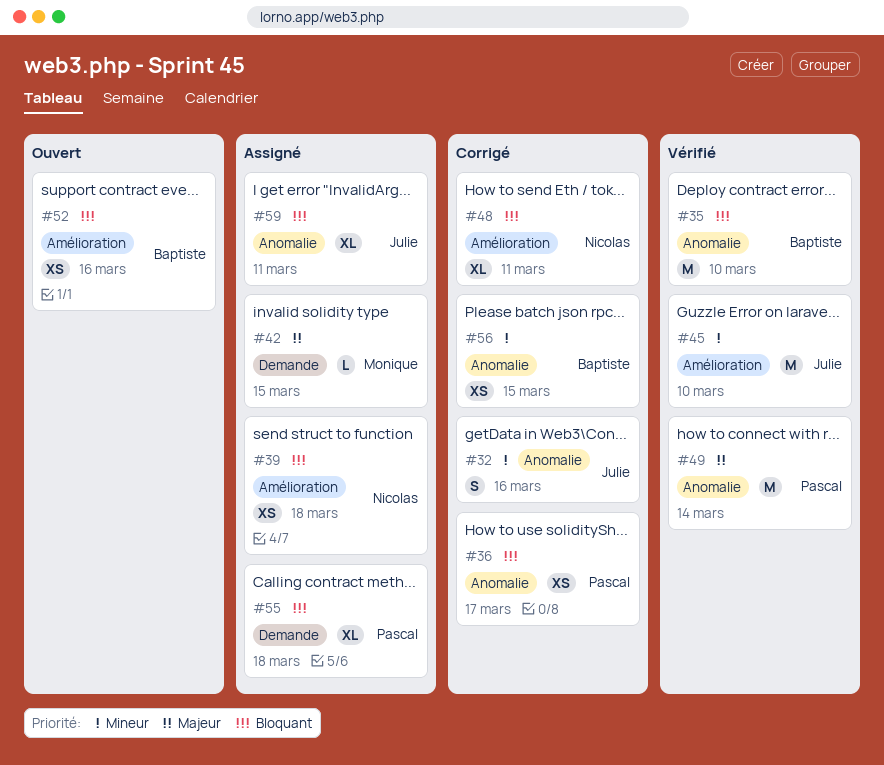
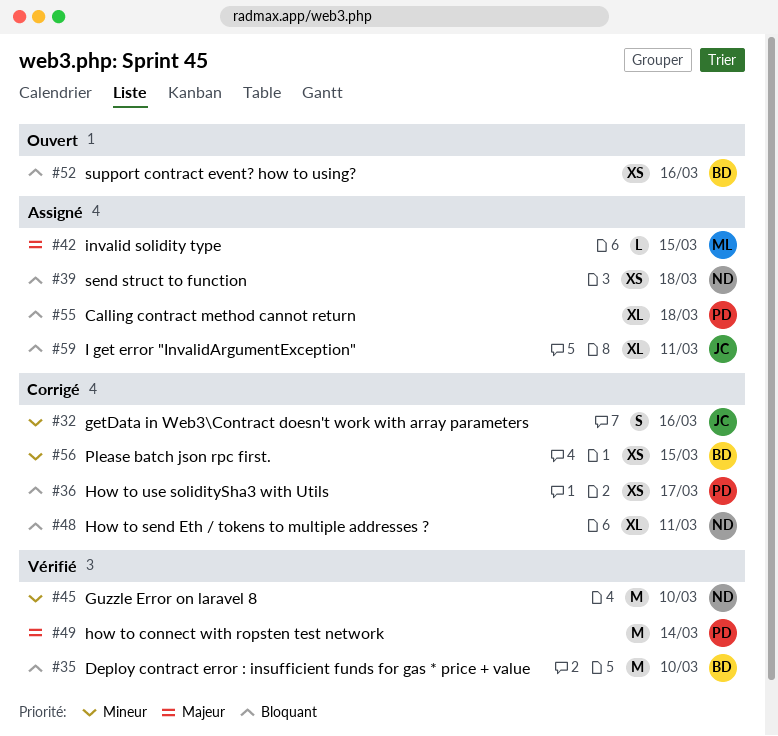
#45, owner: Julie -> Nicolas

